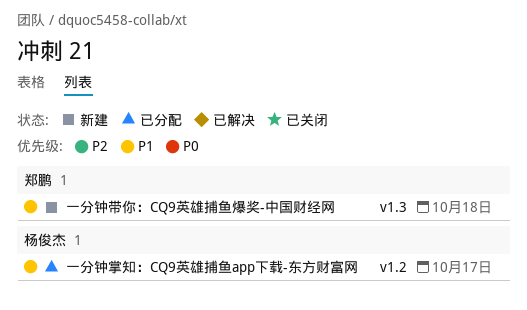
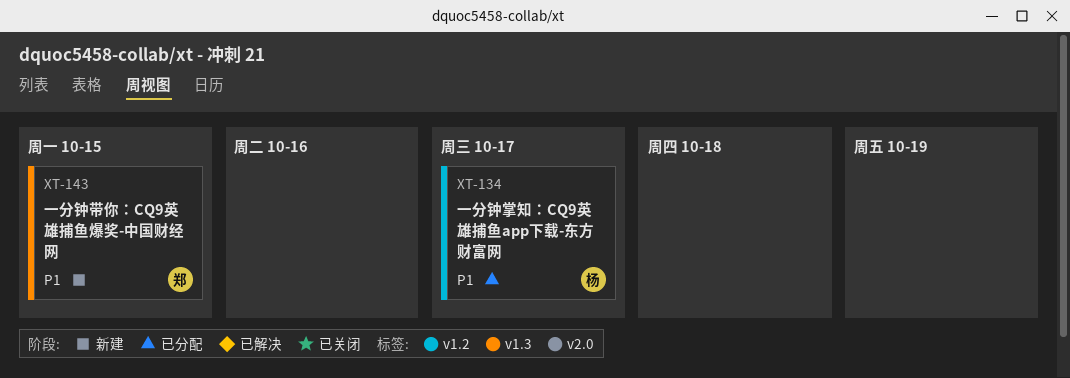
一分钟带你：CQ9英雄捕鱼爆奖-中国财经网, due: Oct 18 -> Oct 15

